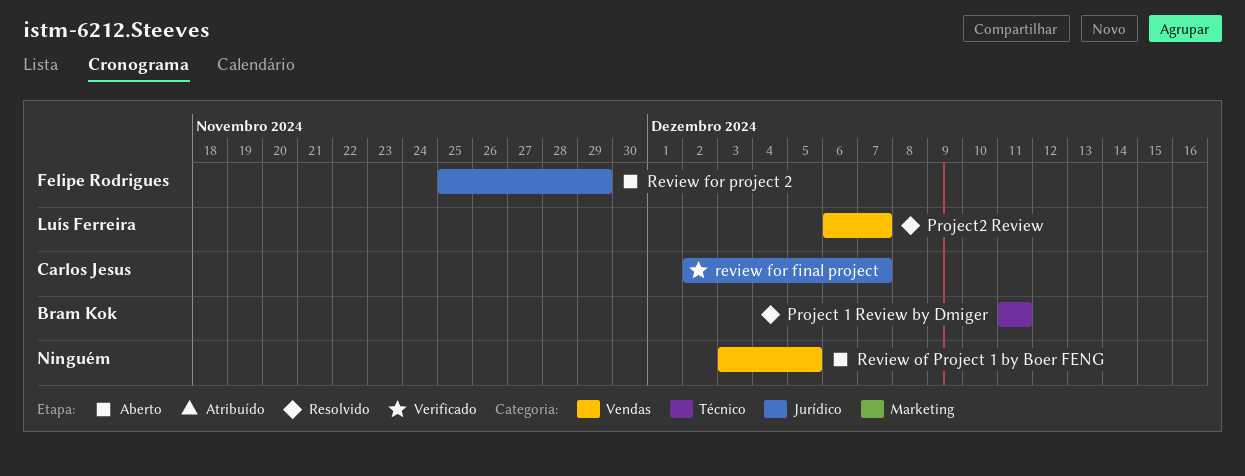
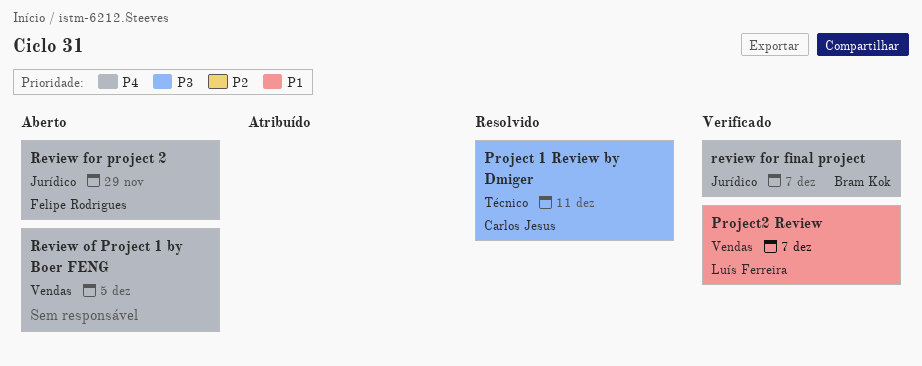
Project 1 Review by Dmiger, owner: Bram Kok -> Carlos Jesus
Project2 Review, status: Resolvido -> Verificado
review for final project, owner: Carlos Jesus -> Bram Kok

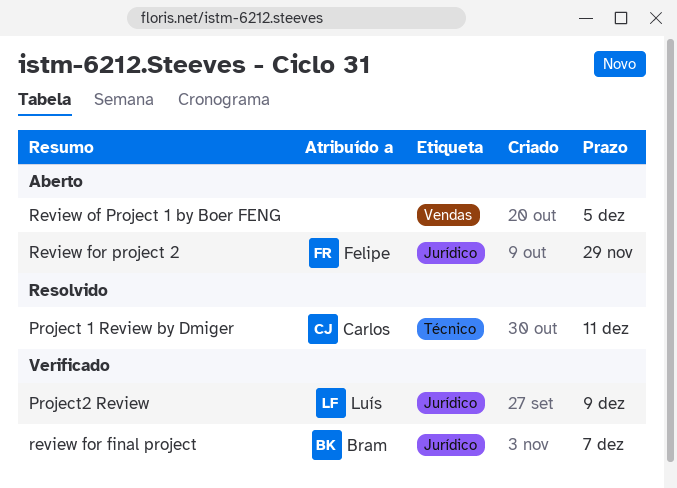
Project2 Review, label: Vendas -> Jurídico
Project2 Review, due: Dec 7 -> Dec 9

